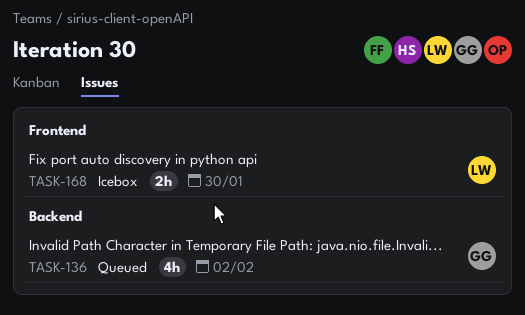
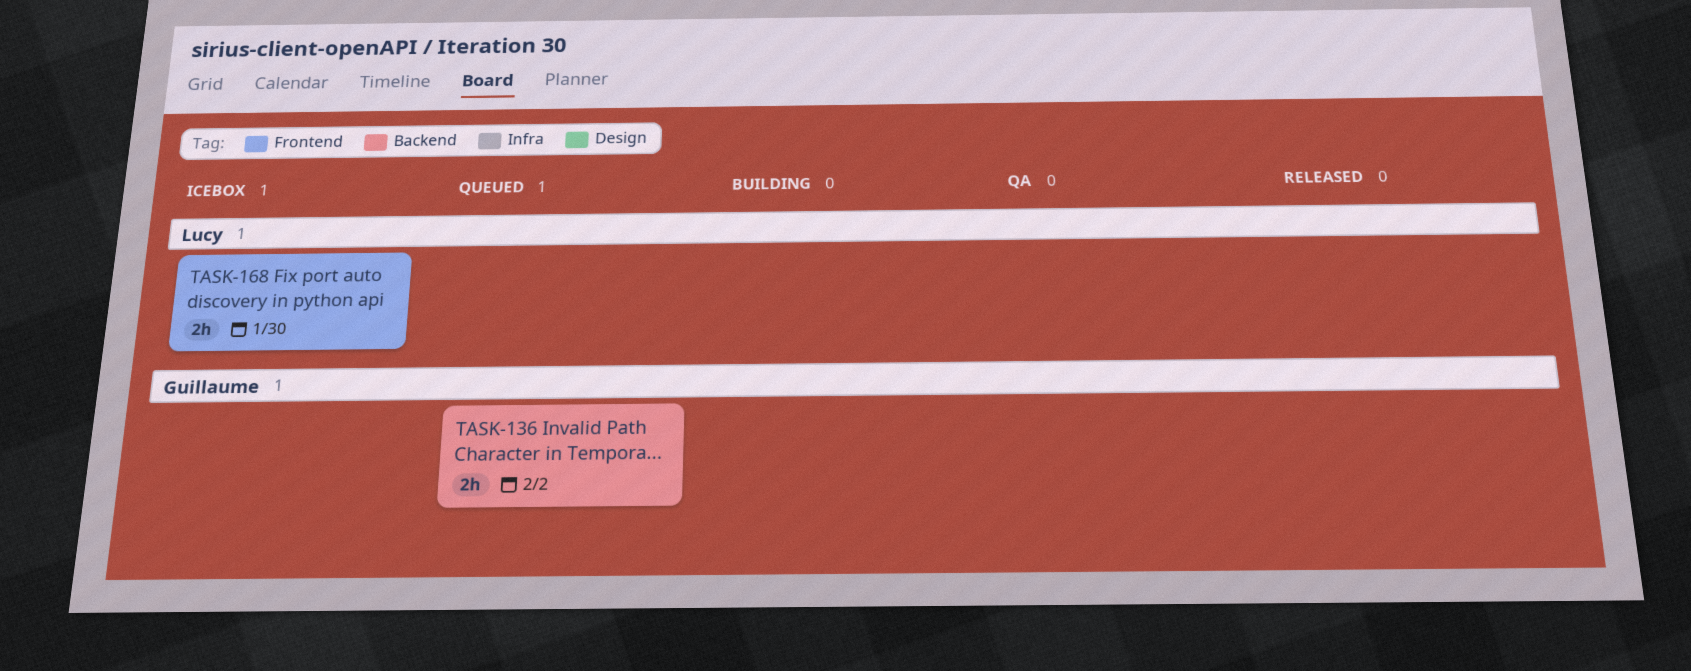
TASK-136, estimate: 4h -> 2h

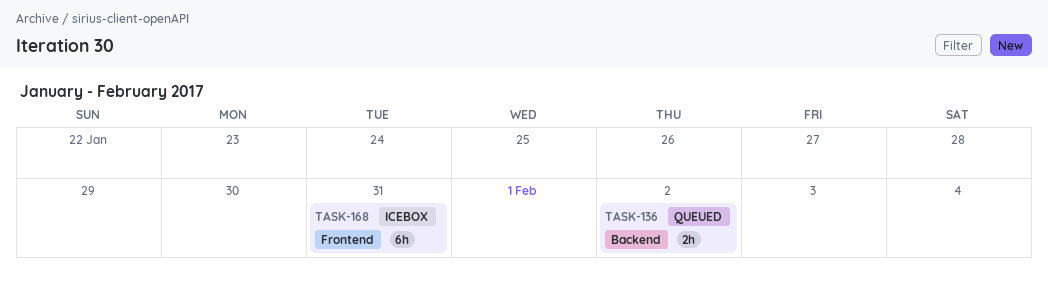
TASK-168, estimate: 2h -> 6h
TASK-168, due: Jan 30 -> Jan 31

